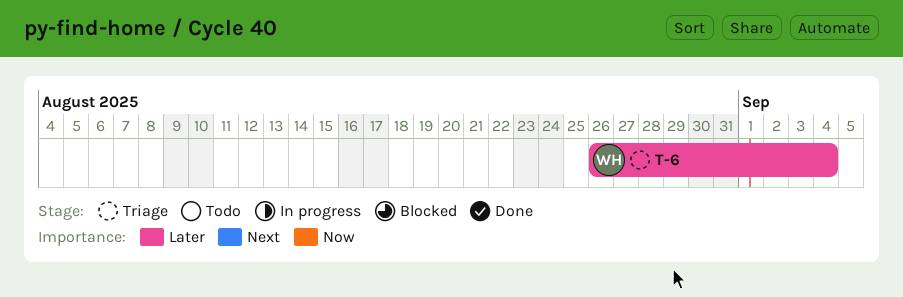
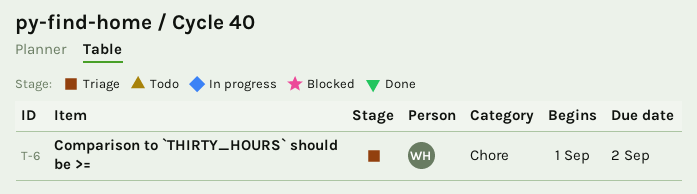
T-6, start: Aug 26 -> Sep 1
T-6, due: Sep 4 -> Sep 2

